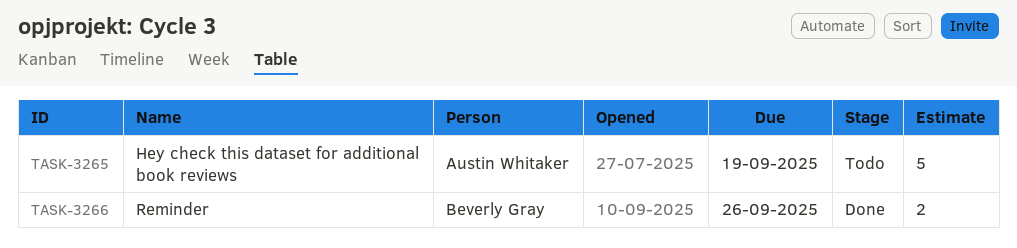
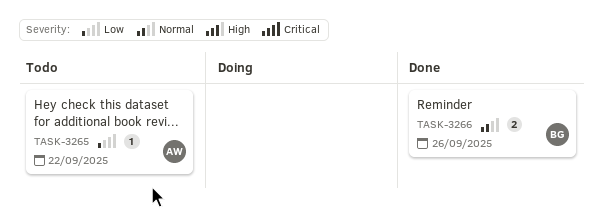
TASK-3265, estimate: 5 -> 1
TASK-3265, due: Sep 19 -> Sep 22

